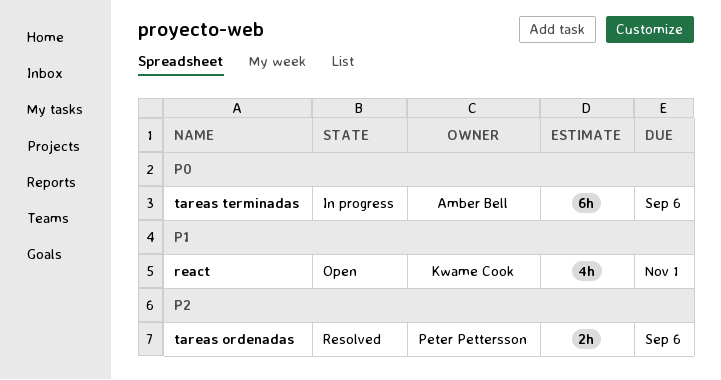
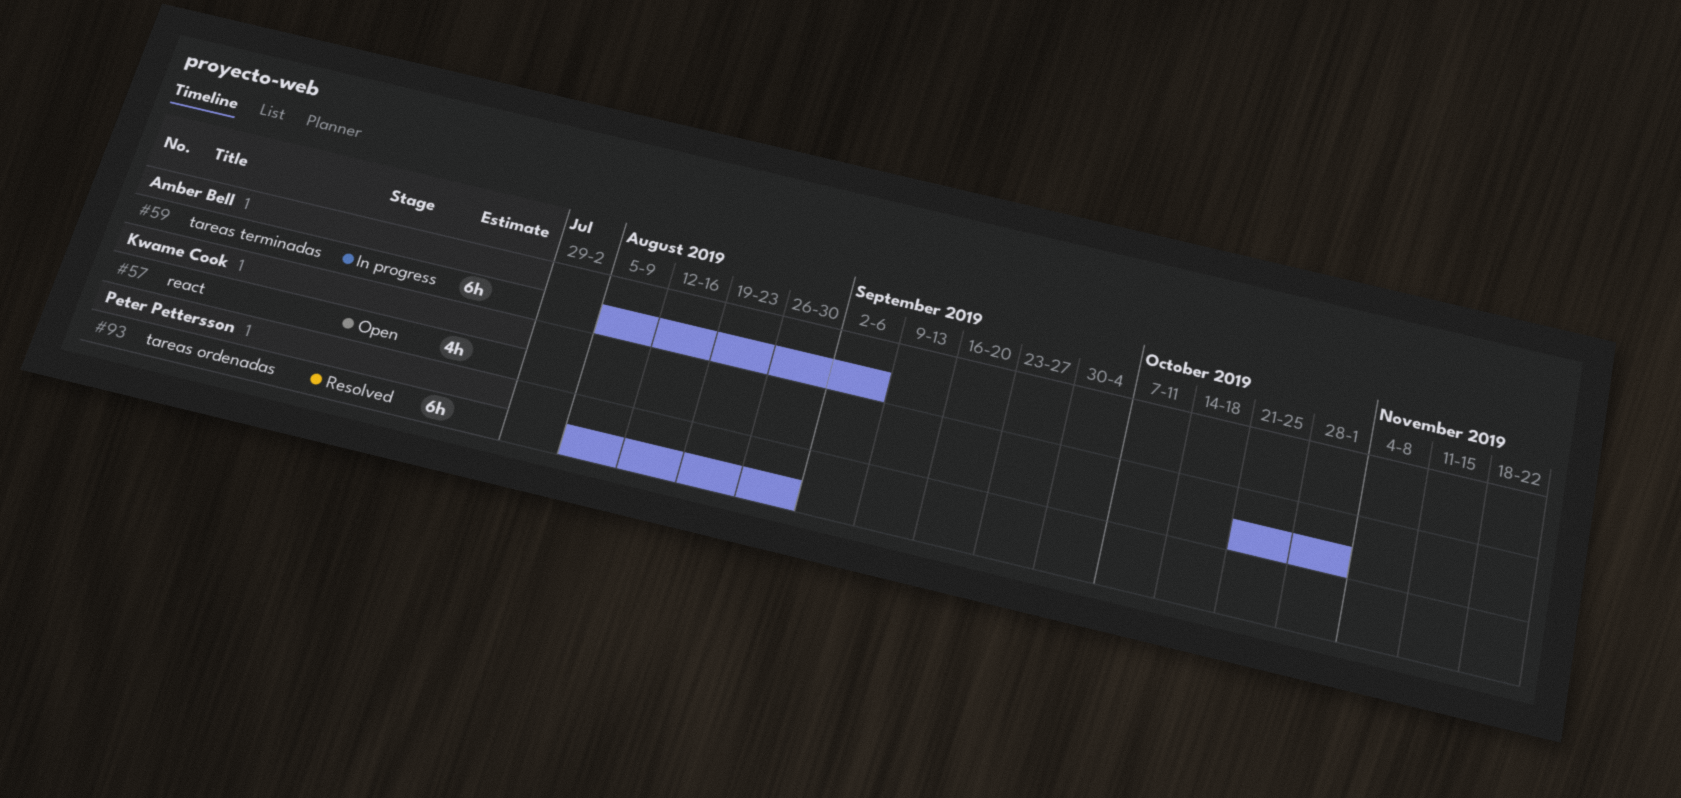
tareas ordenadas, estimate: 2h -> 6h
tareas ordenadas, due: Sep 6 -> Aug 30

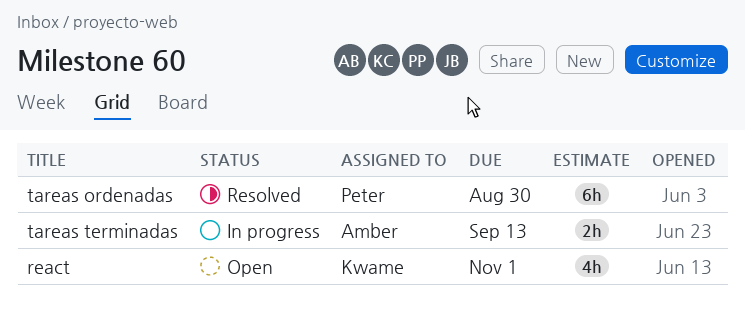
tareas terminadas, estimate: 6h -> 2h
tareas terminadas, due: Sep 6 -> Sep 13

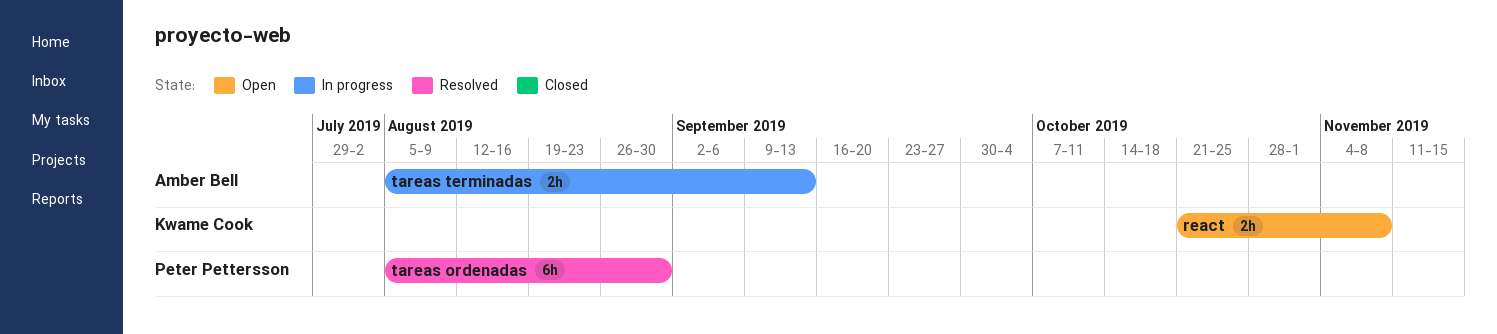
react, estimate: 4h -> 2h
react, due: Nov 1 -> Nov 8

